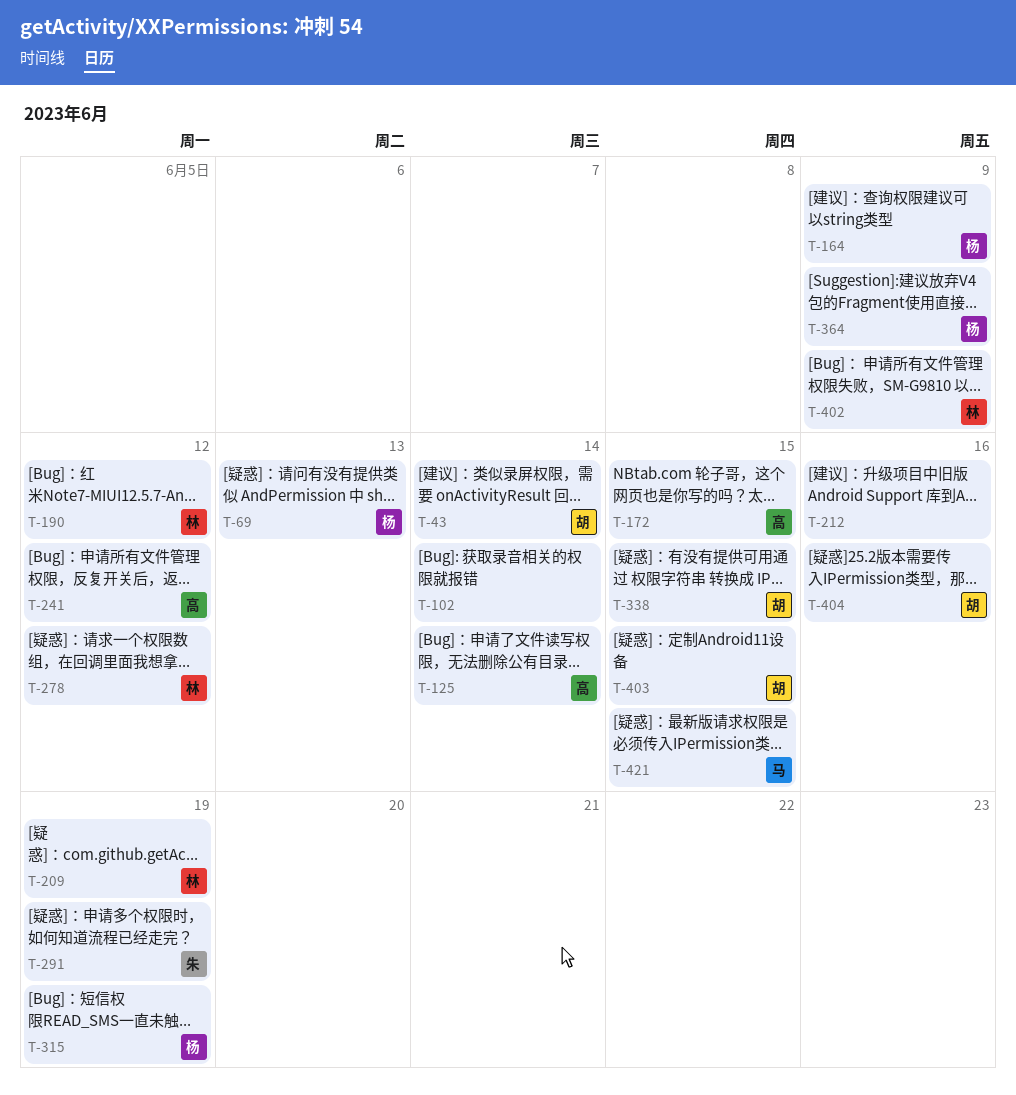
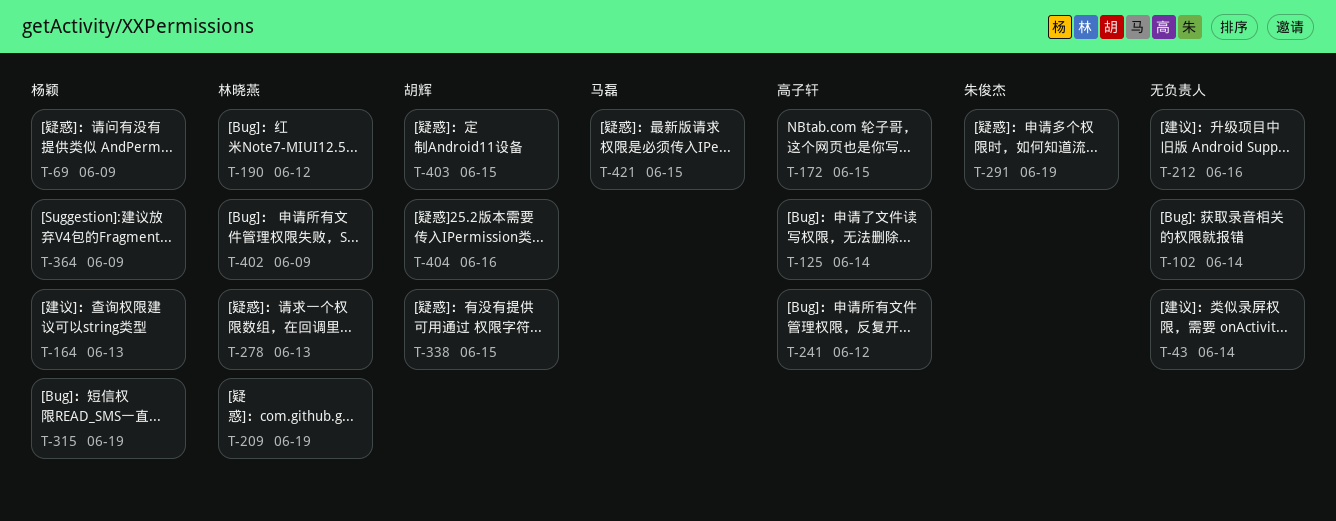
T-43, owner: 胡辉 -> none
T-69, due: Jun 13 -> Jun 9
T-164, due: Jun 9 -> Jun 13
T-278, due: Jun 12 -> Jun 13

